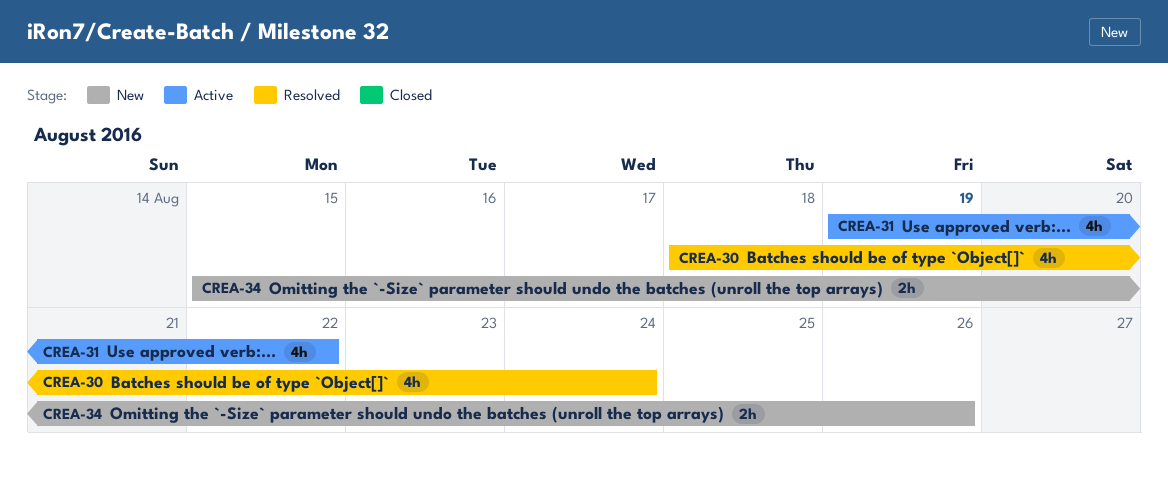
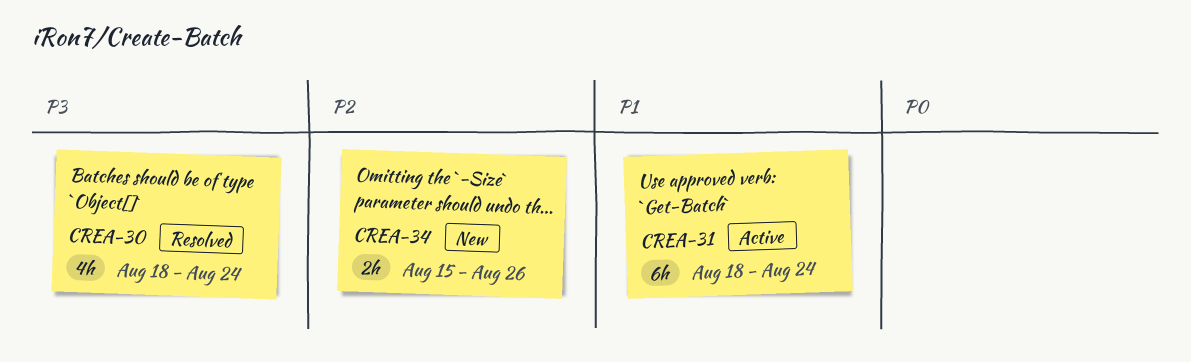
CREA-31, estimate: 4h -> 6h
CREA-31, start: Aug 19 -> Aug 18
CREA-31, due: Aug 22 -> Aug 24

